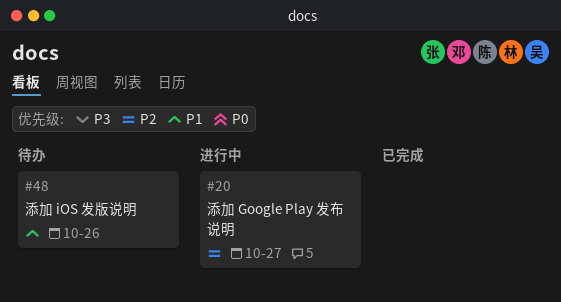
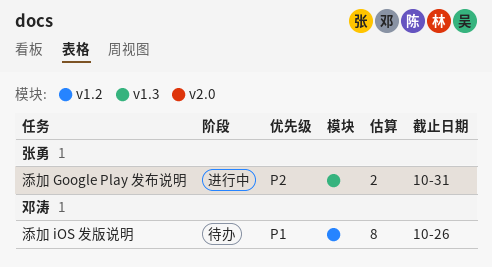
添加 Google Play 发布说明, due: Oct 27 -> Oct 31

